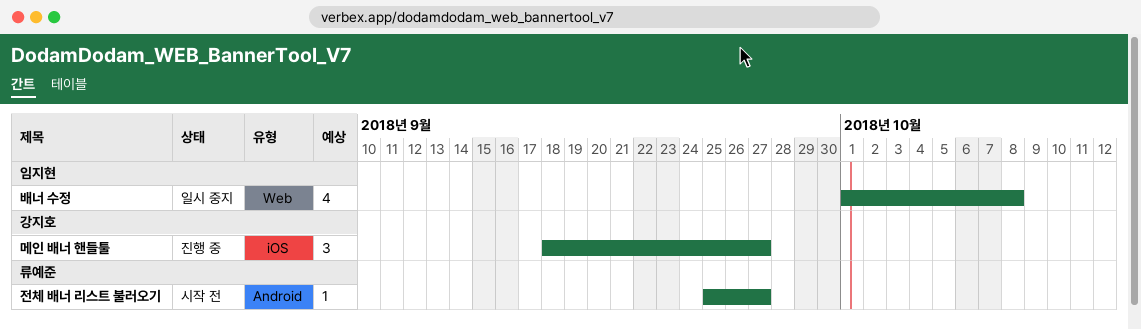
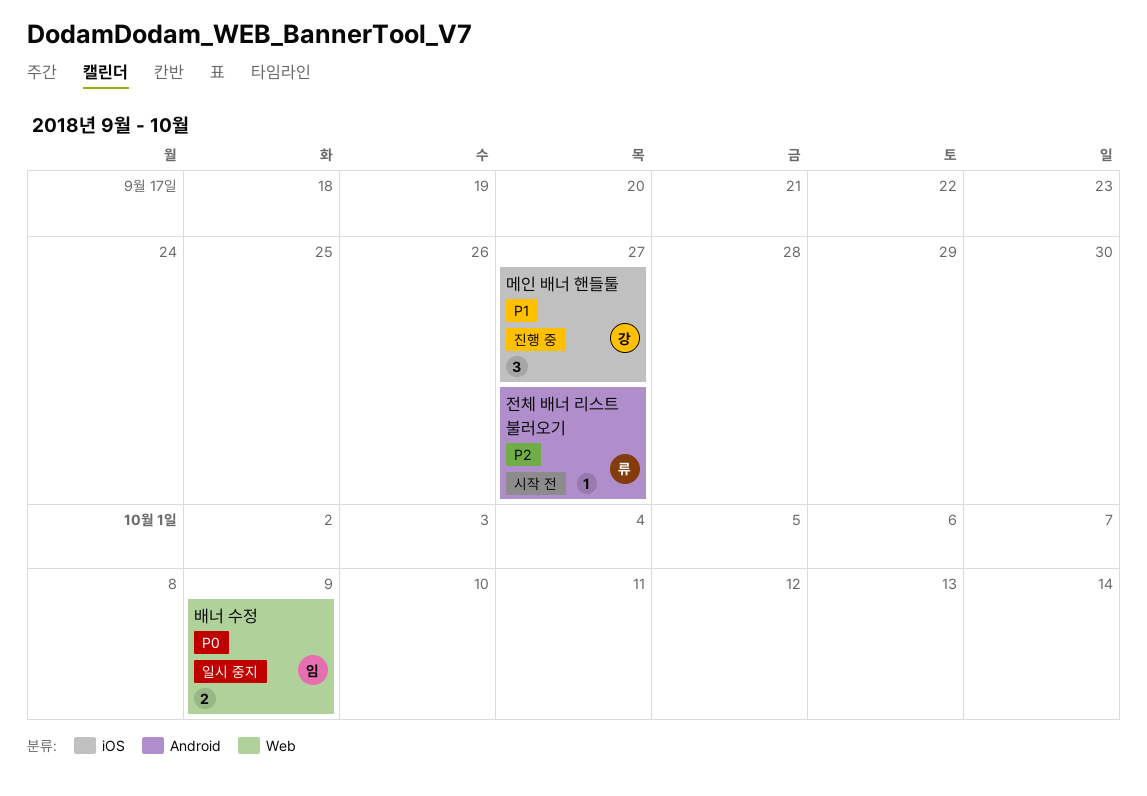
배너 수정, estimate: 4 -> 2
배너 수정, due: Oct 8 -> Oct 9

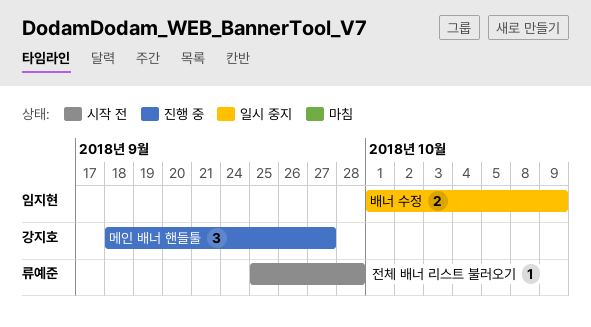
전체 배너 리스트 불러오기, due: Sep 27 -> Sep 28

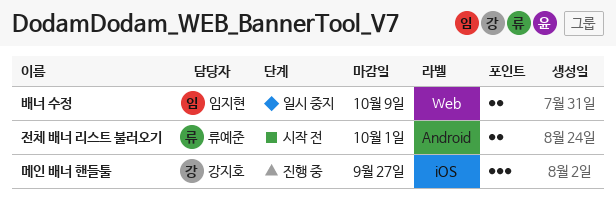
전체 배너 리스트 불러오기, estimate: 1 -> 2
전체 배너 리스트 불러오기, due: Sep 28 -> Oct 1

